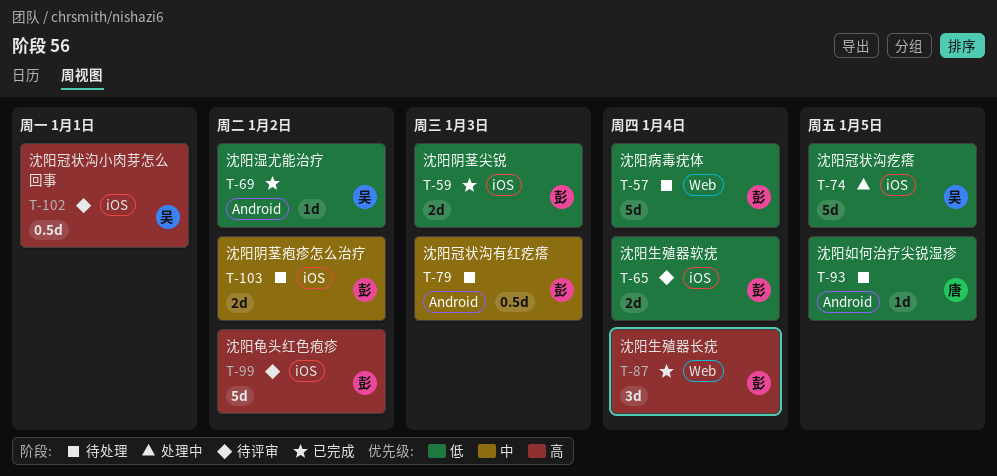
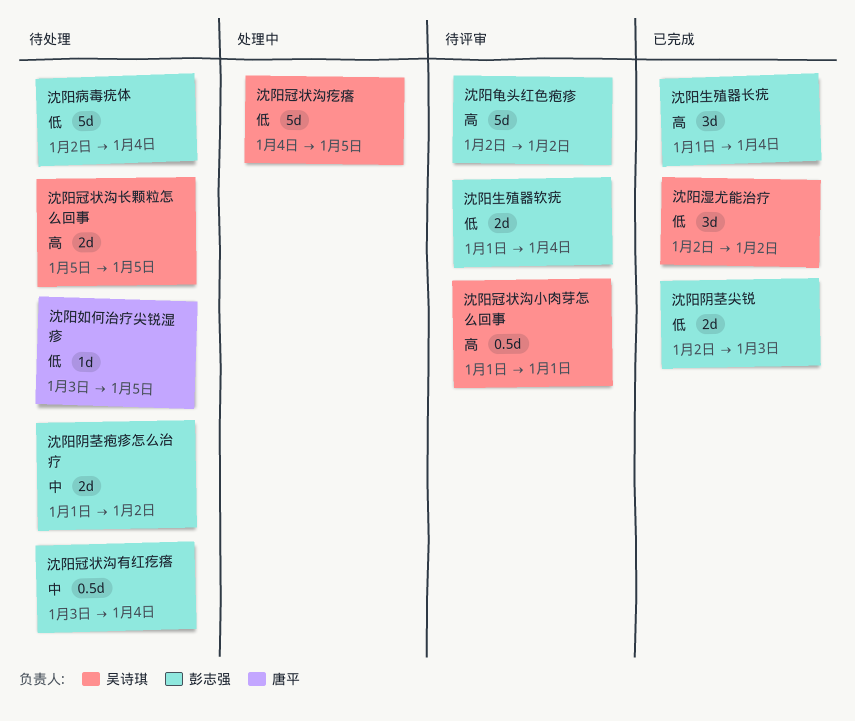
沈阳冠状沟有红疙瘩, due: Jan 3 -> Jan 4
沈阳冠状沟长颗粒怎么回事: none -> present
沈阳湿尤能治疗, estimate: 1d -> 3d

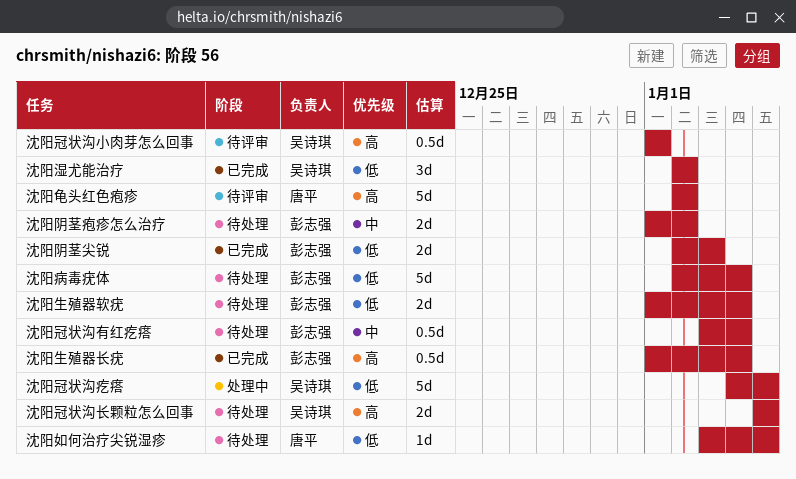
沈阳生殖器软疣, status: 待评审 -> 待处理
沈阳生殖器长疣, estimate: 3d -> 0.5d
沈阳龟头红色疱疹, owner: 彭志强 -> 唐平

